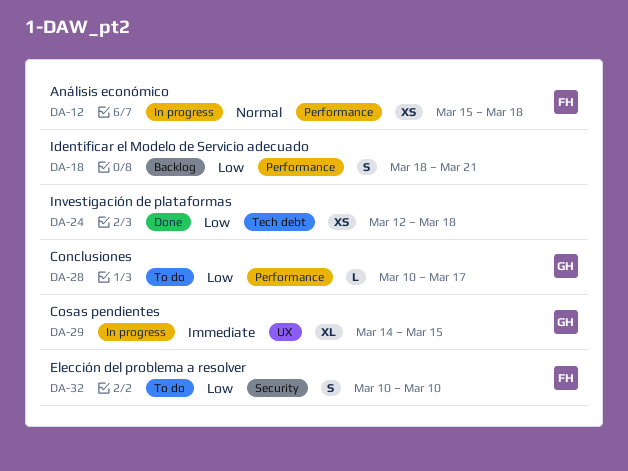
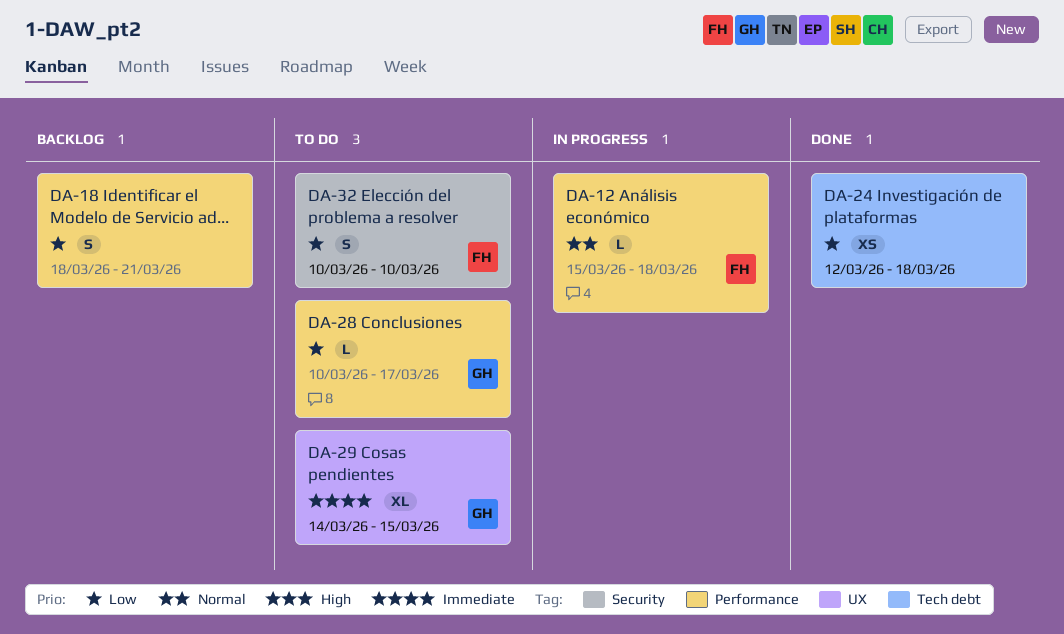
DA-12, estimate: XS -> L
DA-29, status: In progress -> To do

